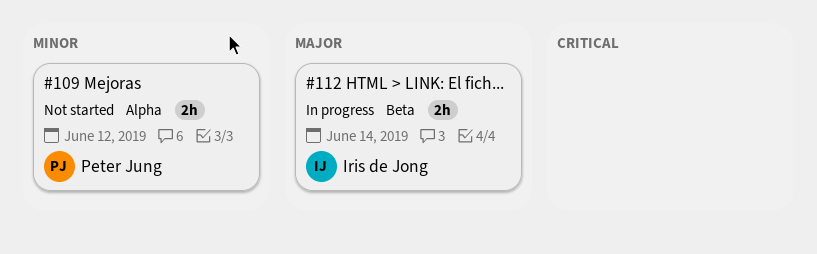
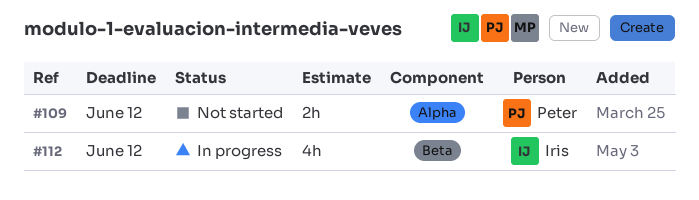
#112, estimate: 2h -> 4h
#112, due: Jun 14 -> Jun 12

